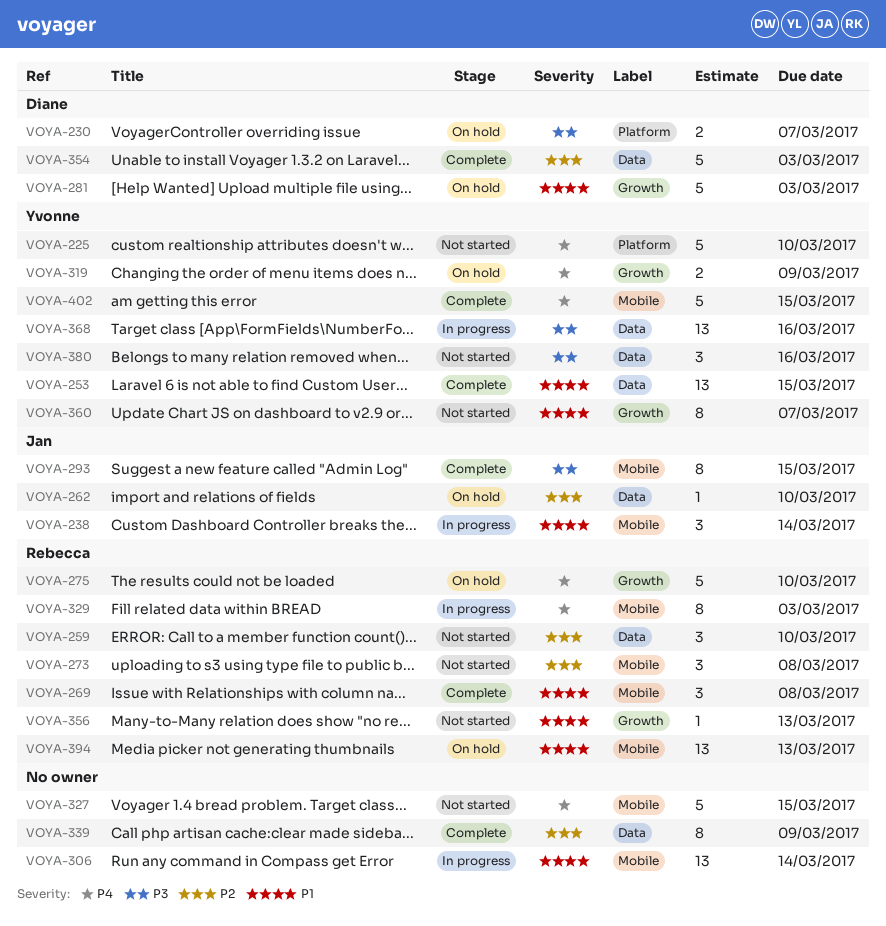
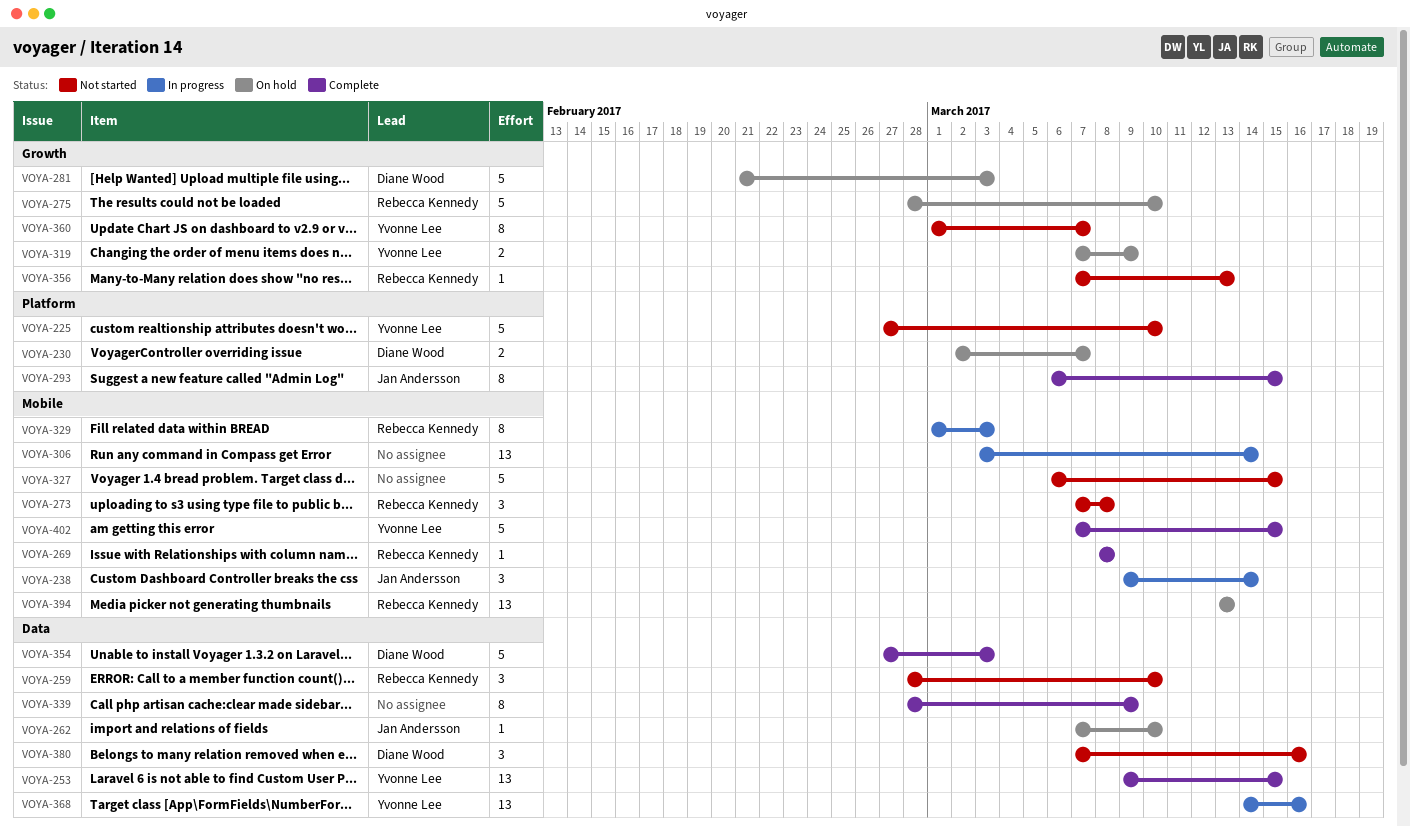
VOYA-269, estimate: 3 -> 1
VOYA-293, label: Mobile -> Platform
VOYA-380, owner: Yvonne Lee -> Diane Wood

